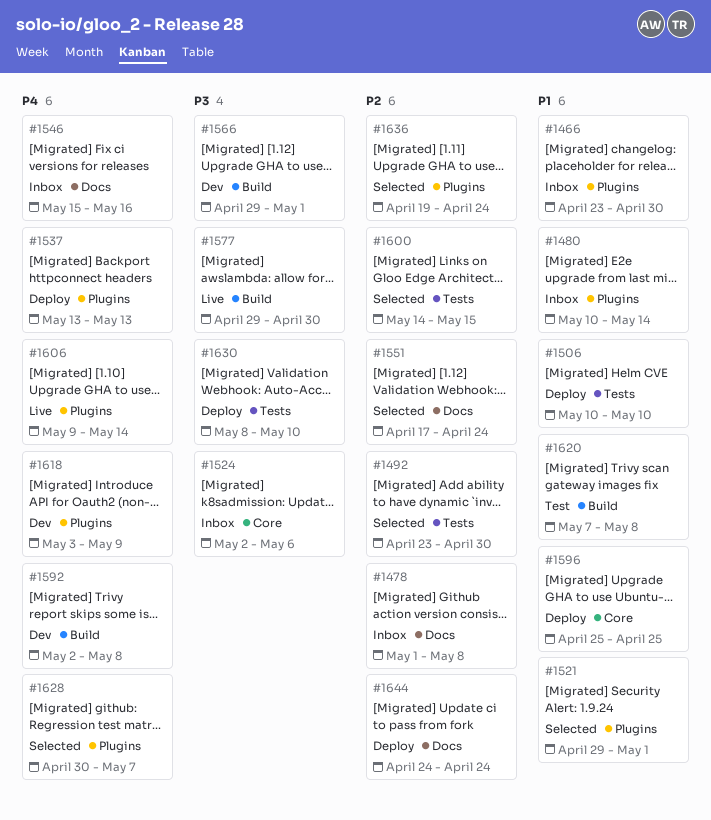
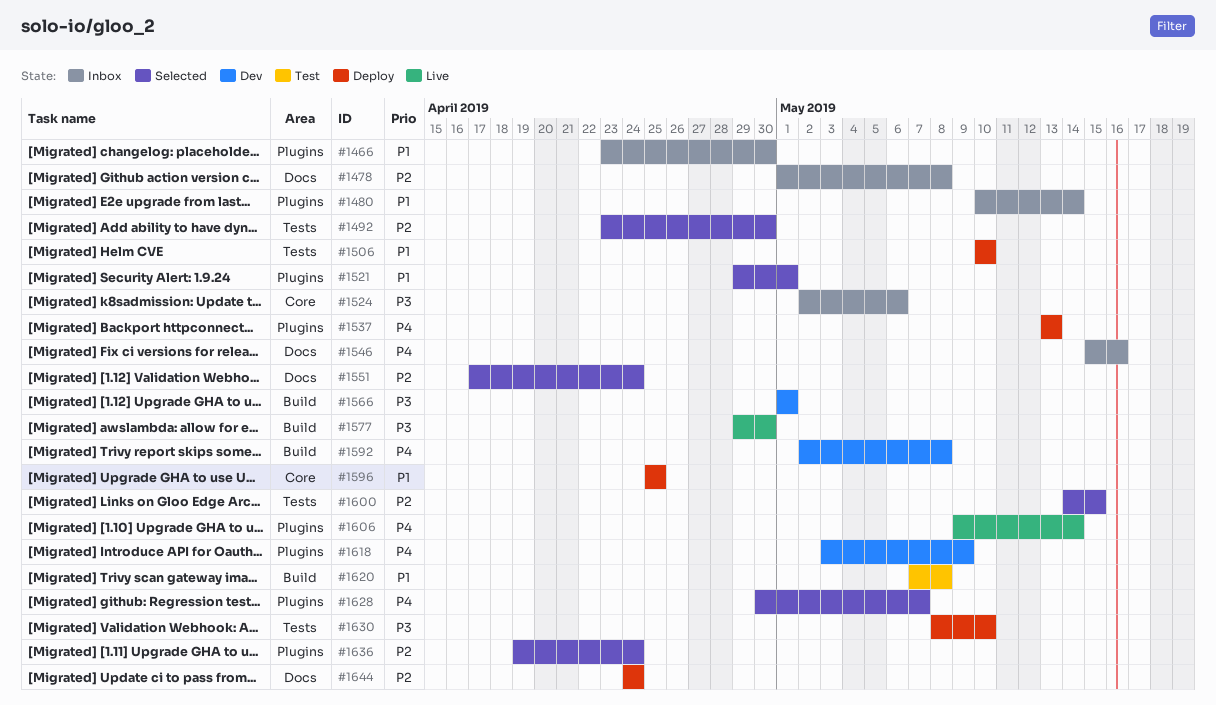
#1566, start: Apr 29 -> May 1

